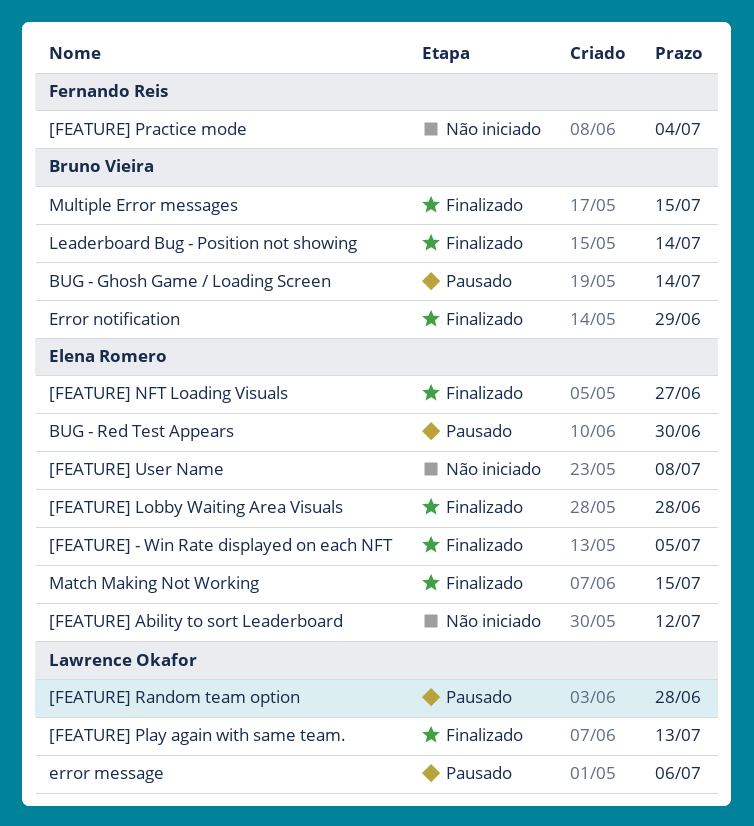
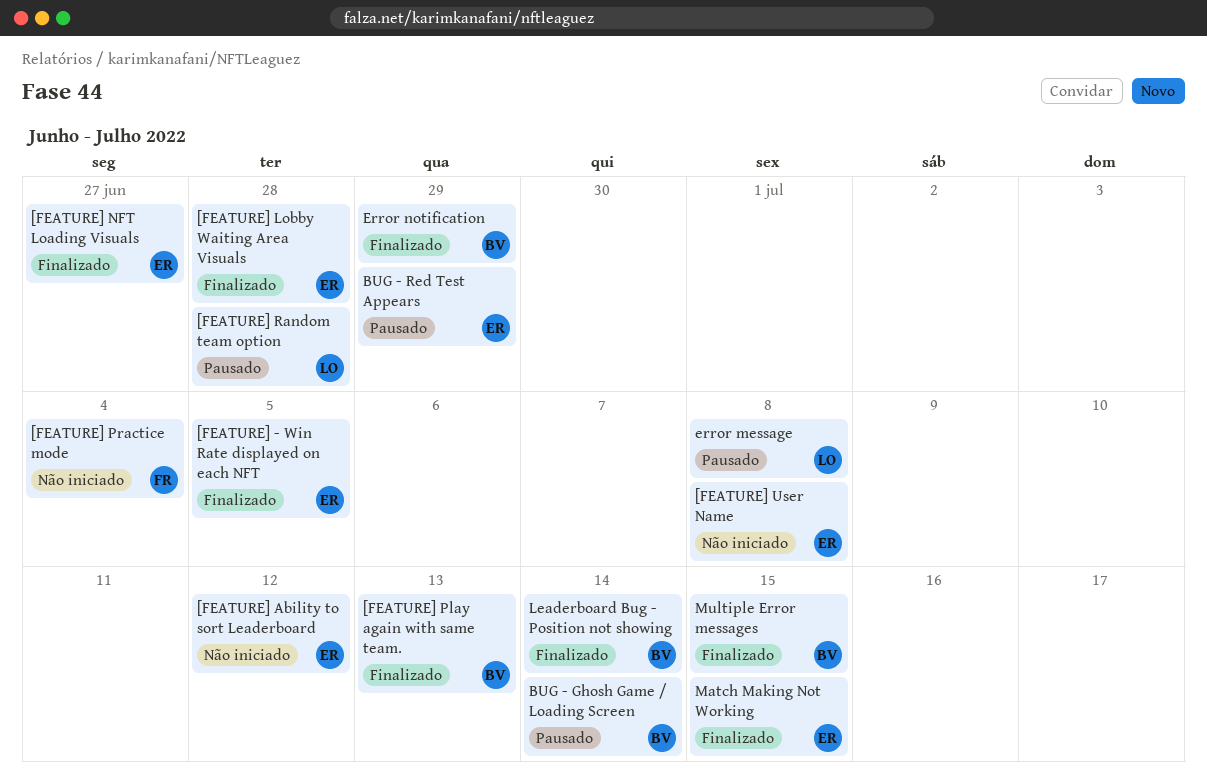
[FEATURE] Play again with same team., owner: Lawrence Okafor -> Bruno Vieira
BUG - Red Test Appears, due: Jun 30 -> Jun 29
error message, due: Jul 6 -> Jul 8

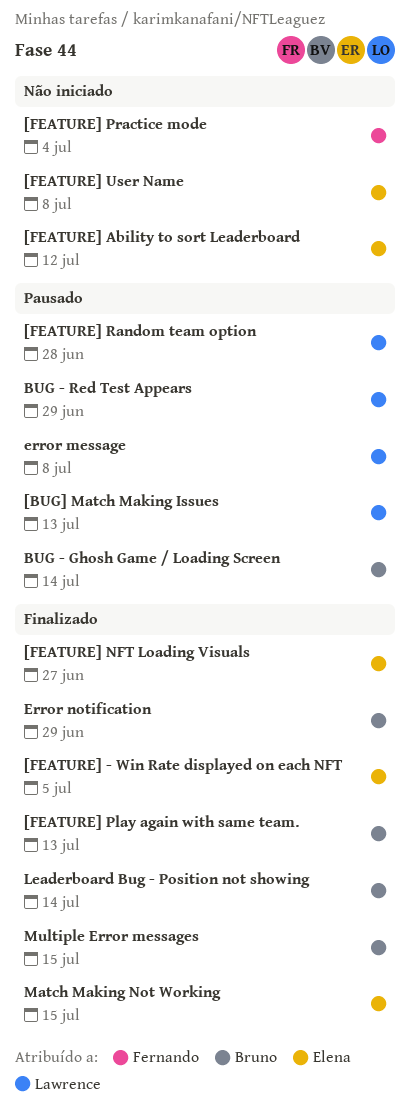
[BUG] Match Making Issues: none -> present
[FEATURE] Lobby Waiting Area Visuals: present -> none
BUG - Red Test Appears, owner: Elena -> Lawrence

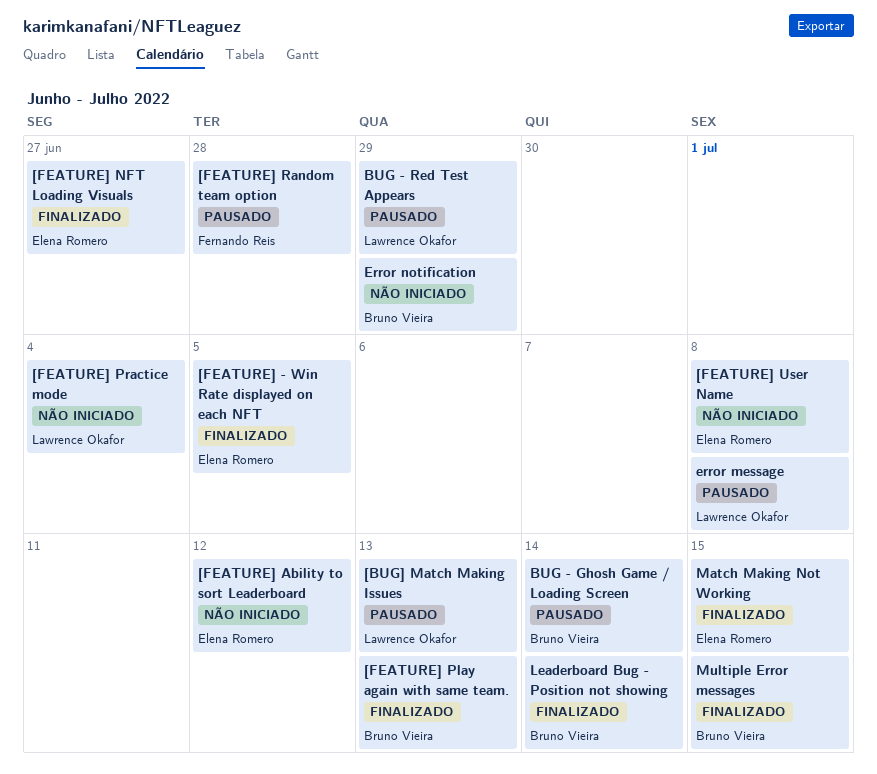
[FEATURE] Practice mode, owner: Fernando Reis -> Lawrence Okafor
[FEATURE] Random team option, owner: Lawrence Okafor -> Fernando Reis
Error notification, status: Finalizado -> Não iniciado

